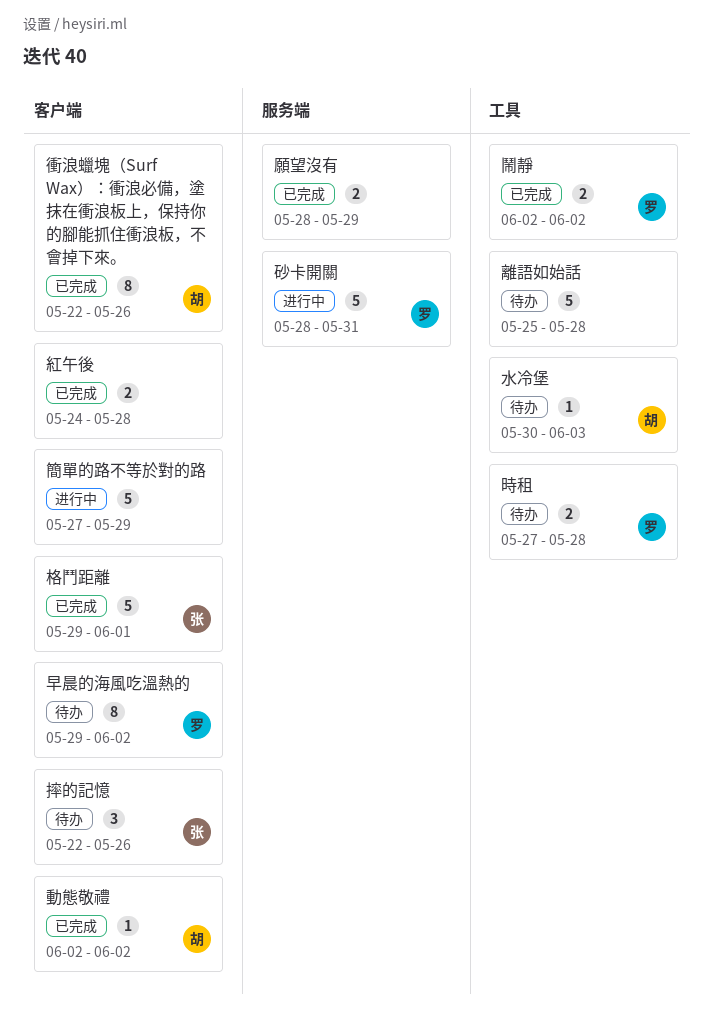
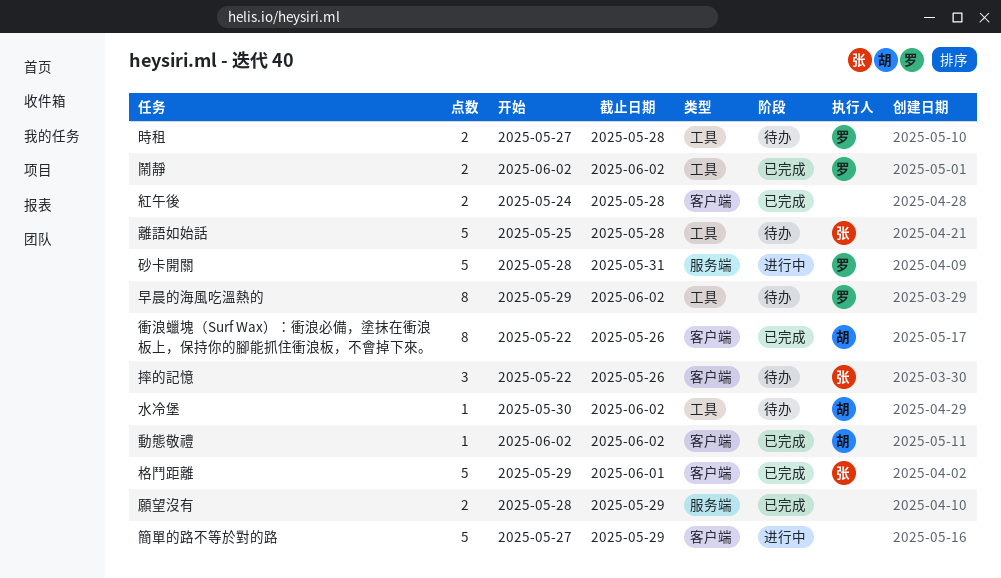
早晨的海風吃溫熱的, label: 客户端 -> 工具
水冷堡, due: Jun 3 -> Jun 2
離語如始話, owner: none -> 张

